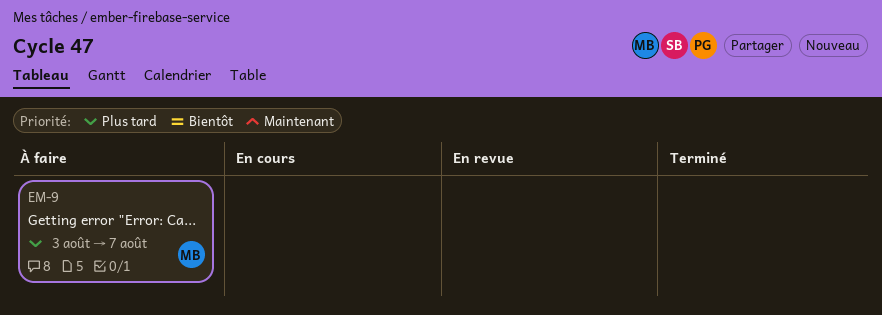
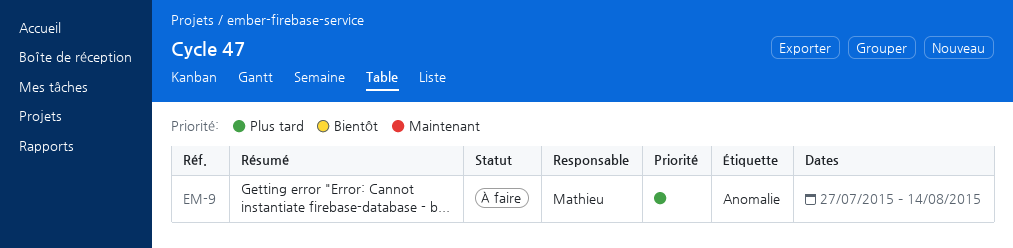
EM-9, start: Aug 3 -> Jul 27
EM-9, due: Aug 7 -> Aug 14

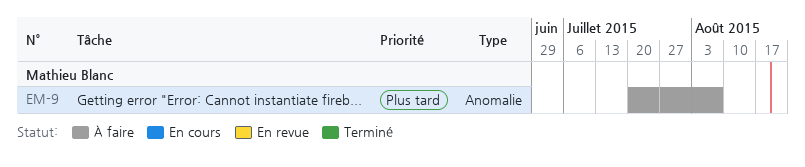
EM-9, start: Jul 27 -> Jul 20
EM-9, due: Aug 14 -> Aug 7

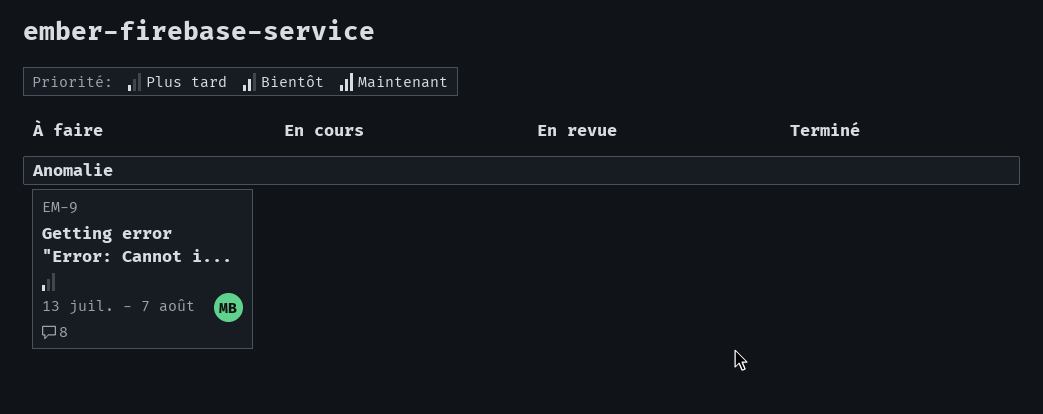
EM-9, start: Jul 20 -> Jul 13

